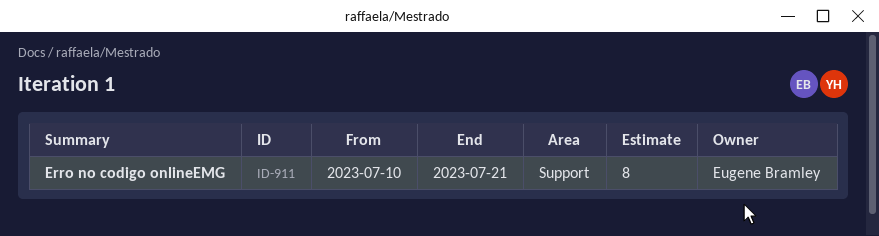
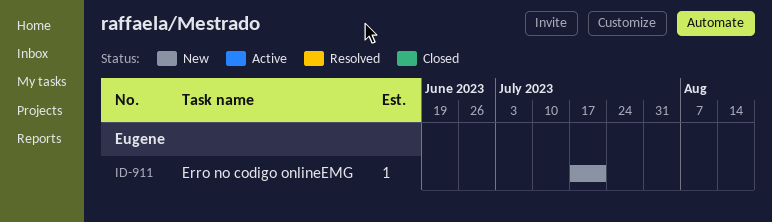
ID-911, estimate: 8 -> 1
ID-911, start: Jul 10 -> Jul 17

